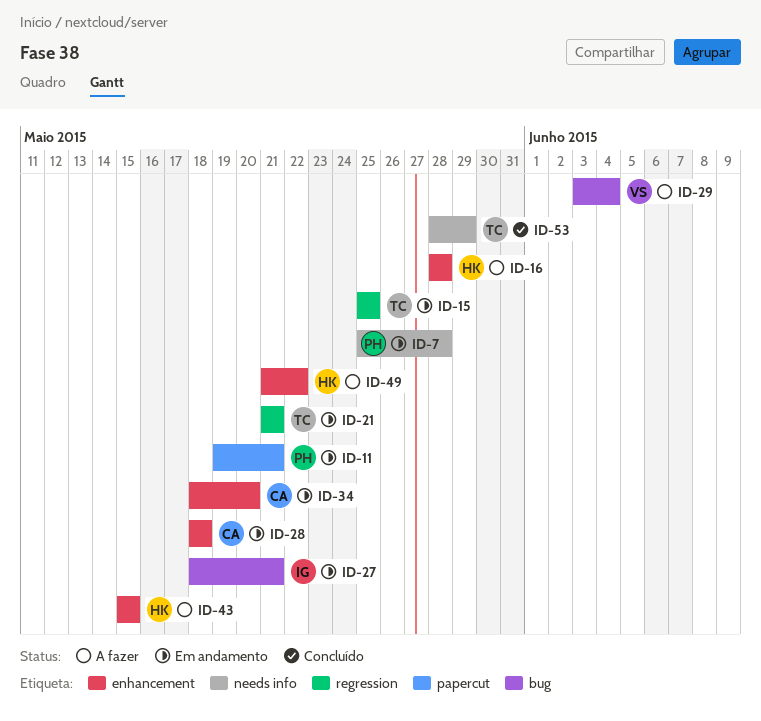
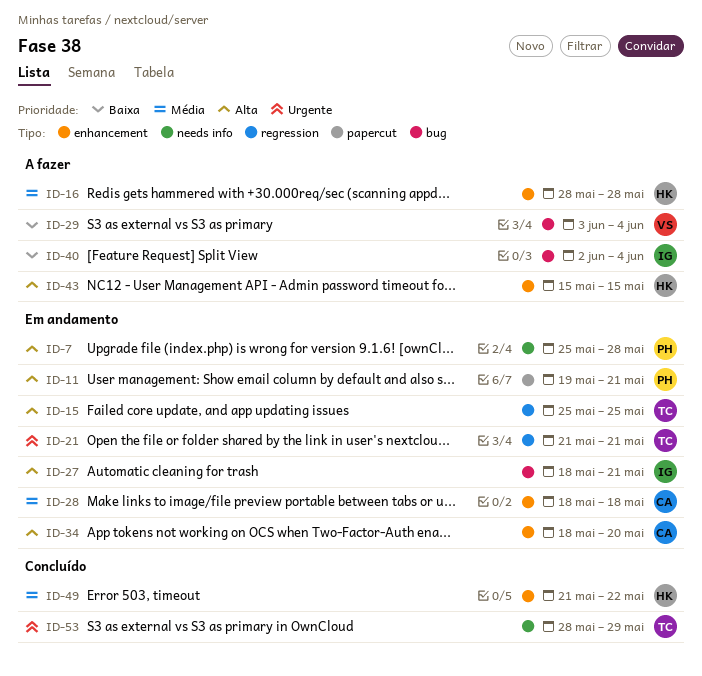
ID-40: none -> present
ID-49, status: A fazer -> Concluído

